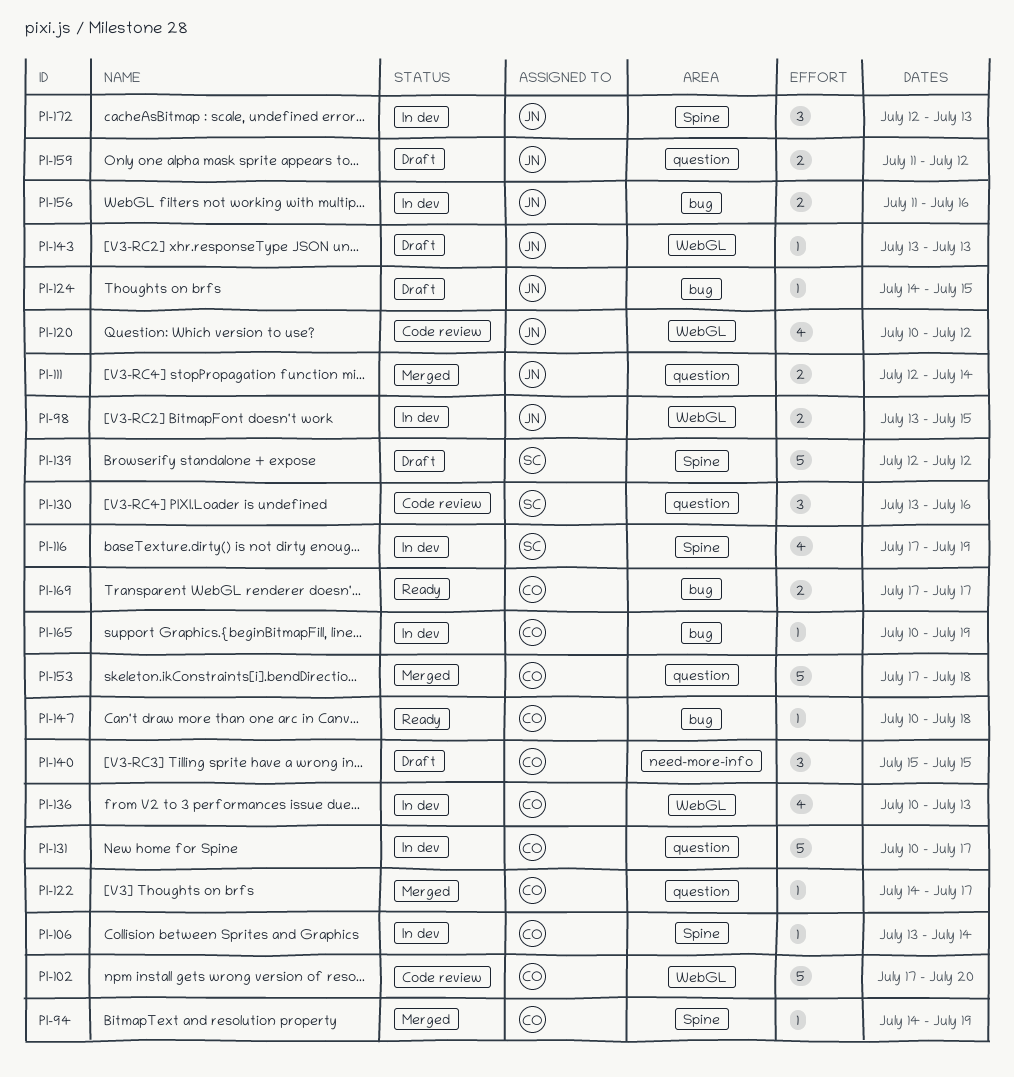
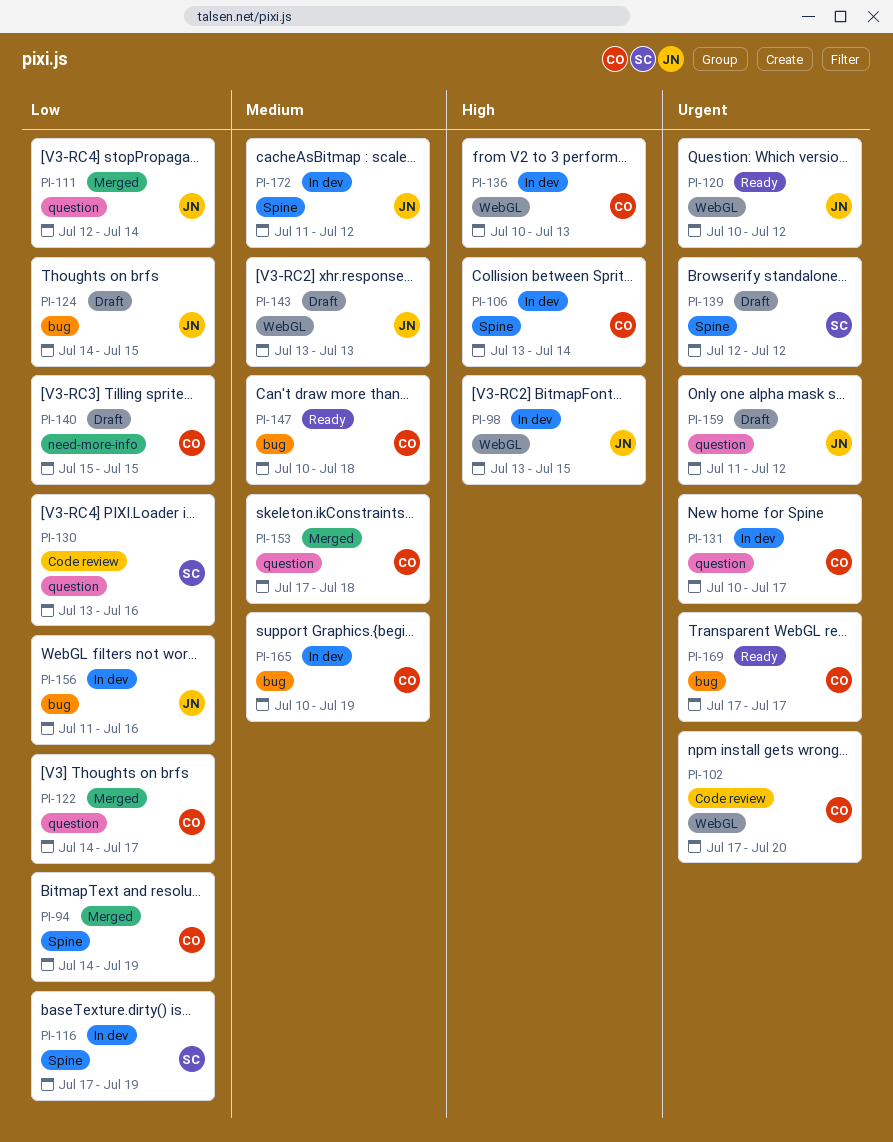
PI-120, status: Code review -> Ready
PI-172, start: Jul 12 -> Jul 11
PI-172, due: Jul 13 -> Jul 12

